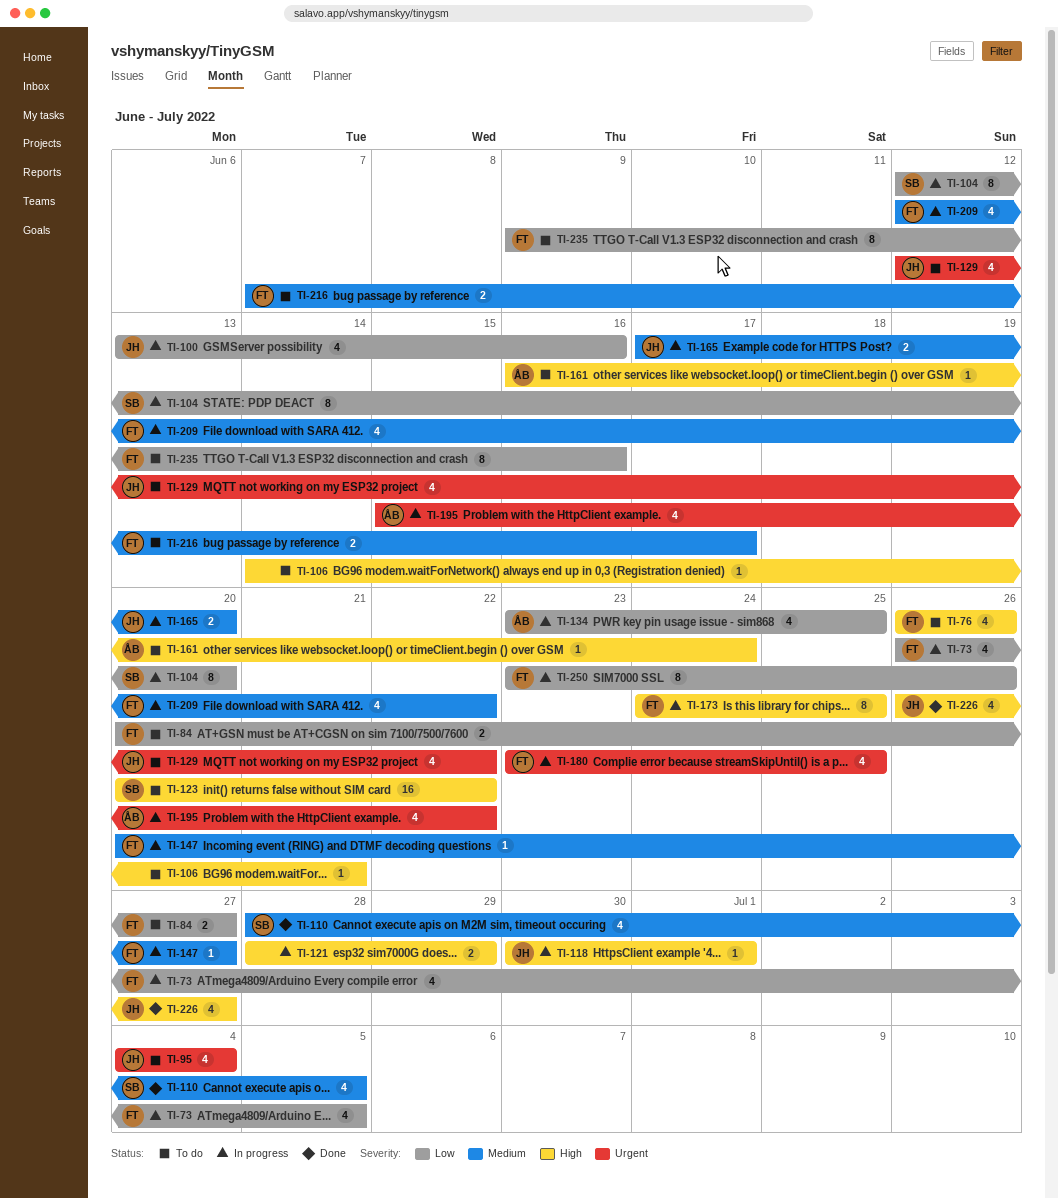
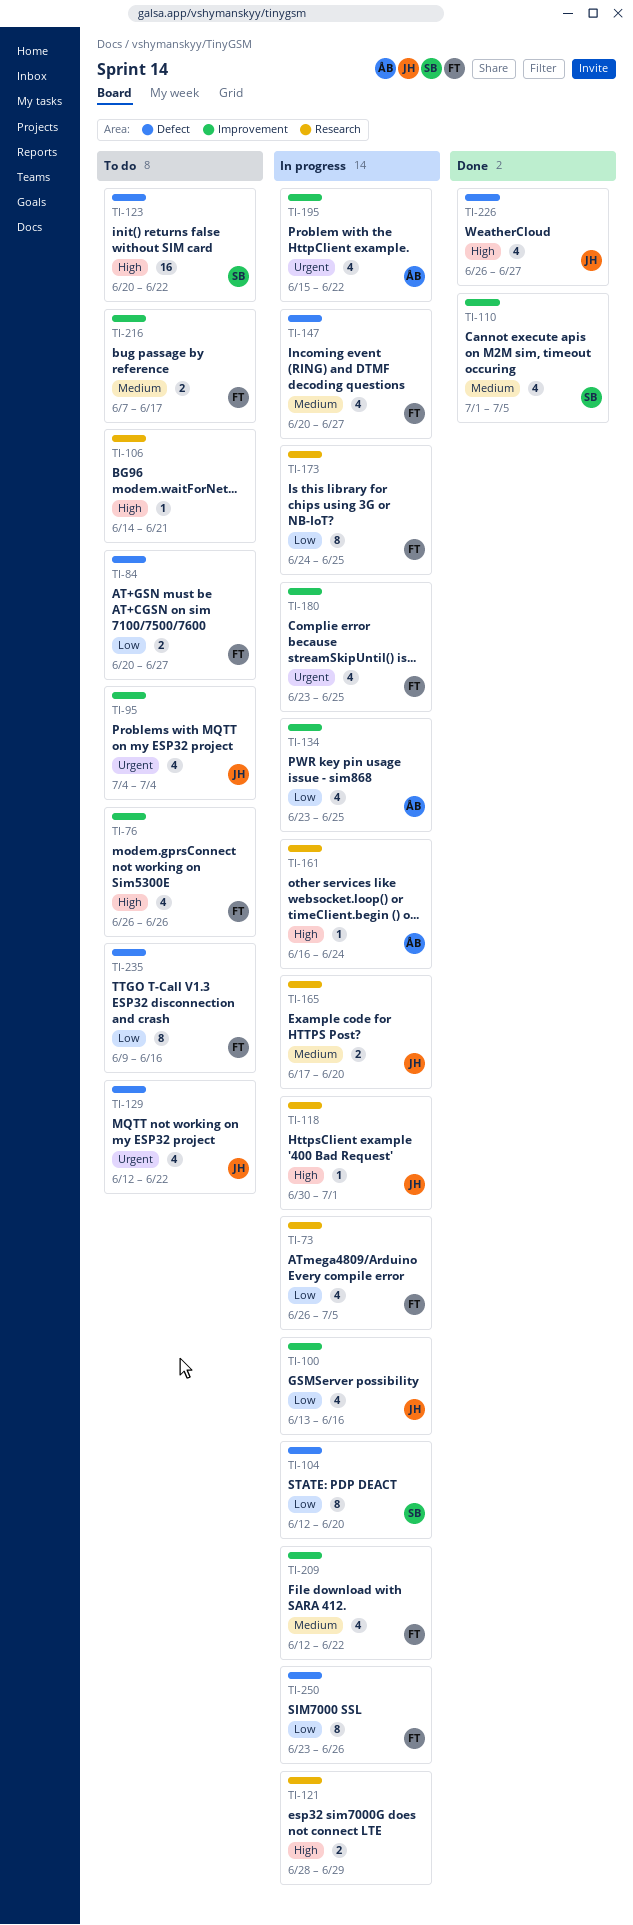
TI-110, start: Jun 28 -> Jul 1
TI-147, estimate: 1 -> 4
TI-161, status: To do -> In progress
TI-173, priority: High -> Low

